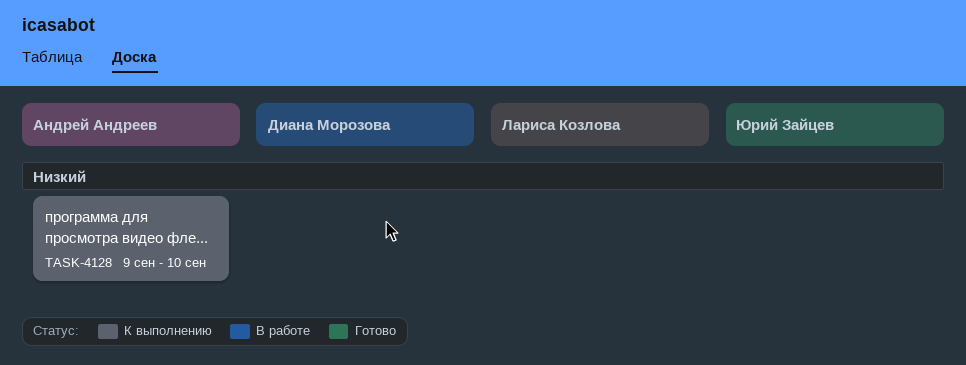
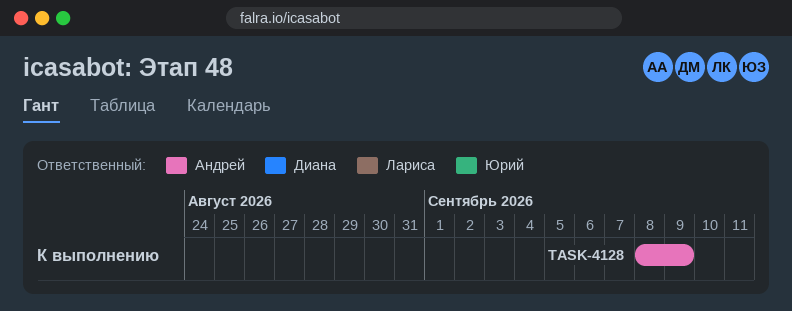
TASK-4128, start: Sep 9 -> Sep 8
TASK-4128, due: Sep 10 -> Sep 9

